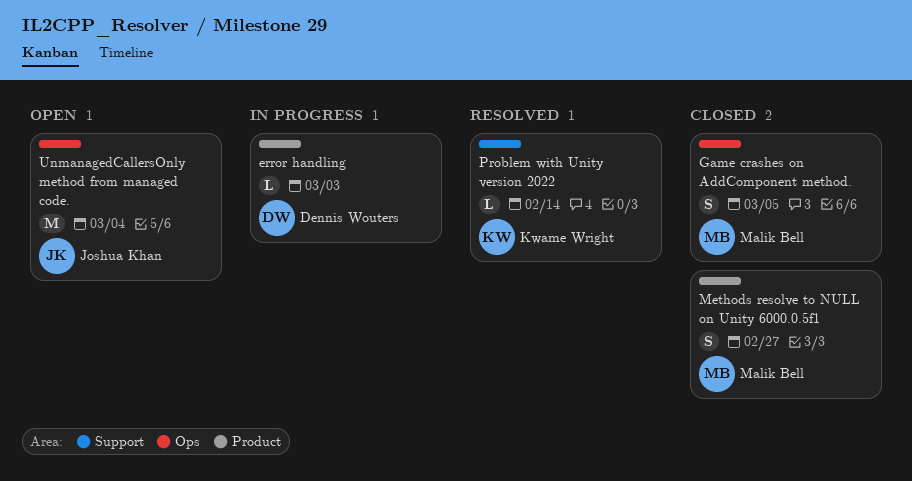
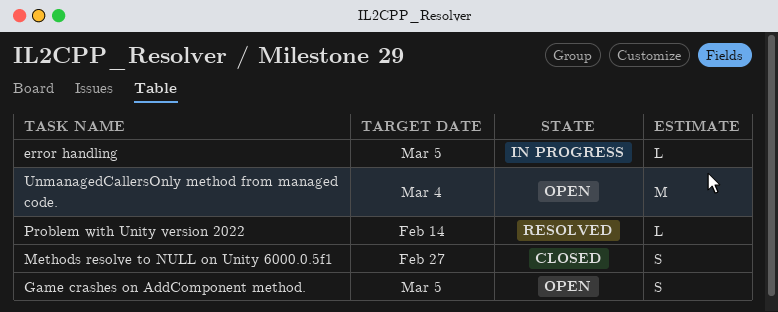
error handling, due: Mar 3 -> Mar 5
Game crashes on AddComponent method., status: Closed -> Open

